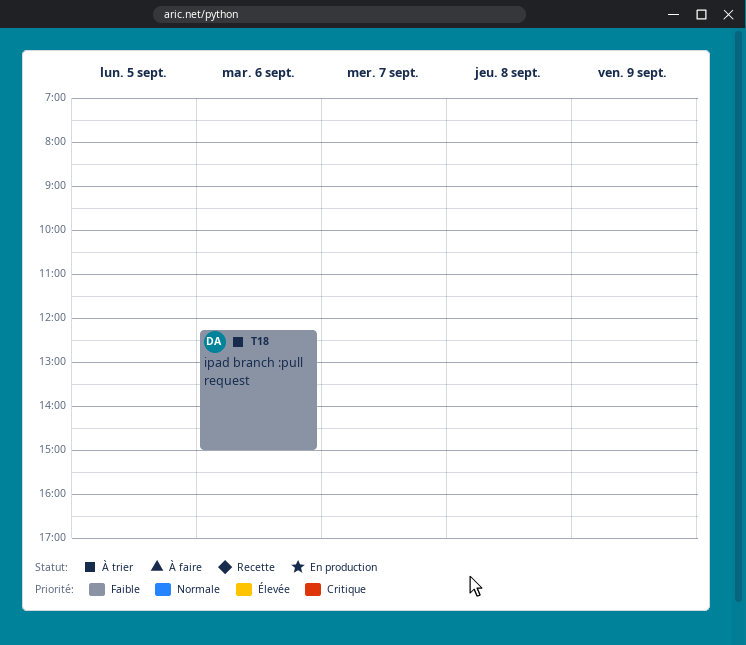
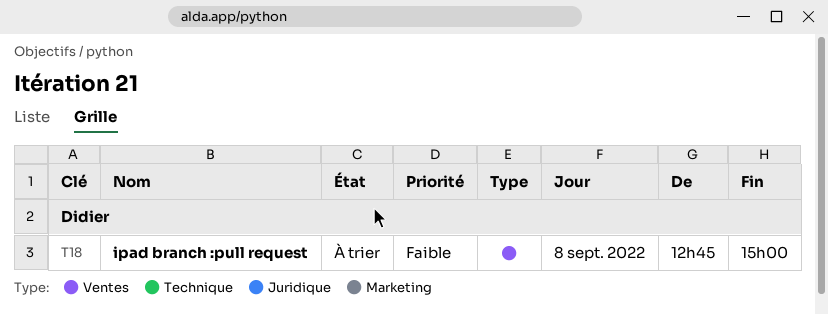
T18, day: Sep 6 -> Sep 8
T18, begins: 12:15 -> 12:45

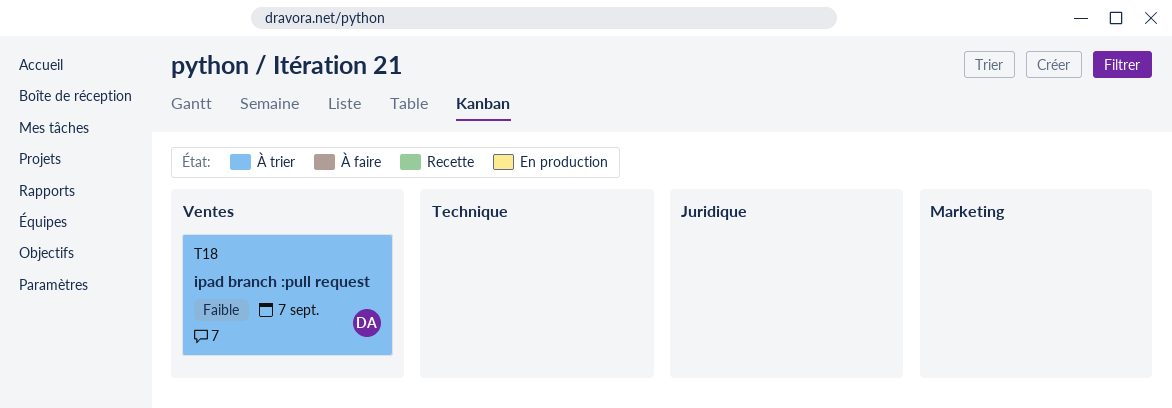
T18, day: Sep 8 -> Sep 7

